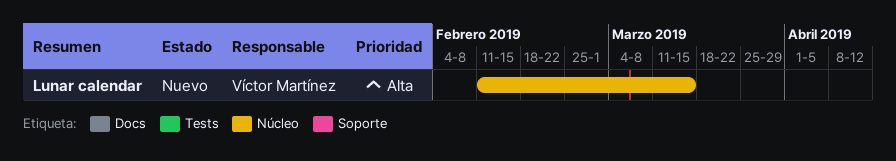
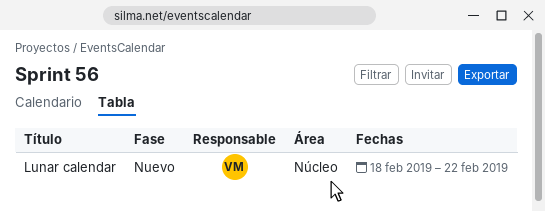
Lunar calendar, start: Feb 11 -> Feb 18
Lunar calendar, due: Mar 15 -> Feb 22

